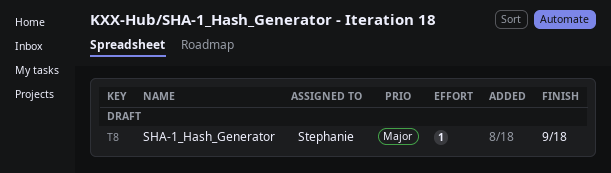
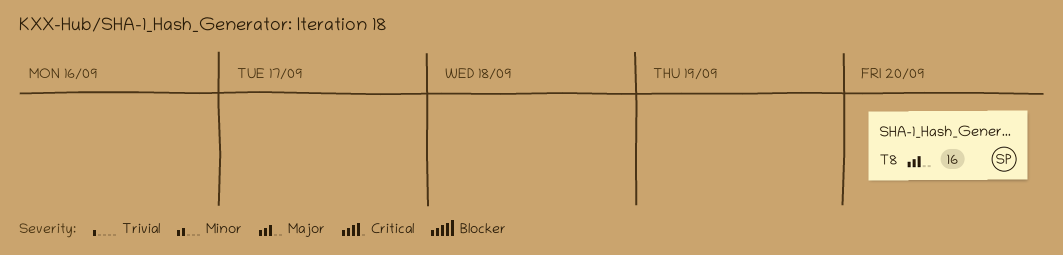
T8, estimate: 1 -> 16
T8, due: Sep 18 -> Sep 20

